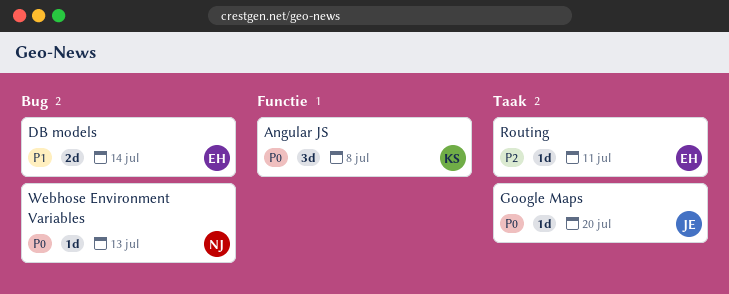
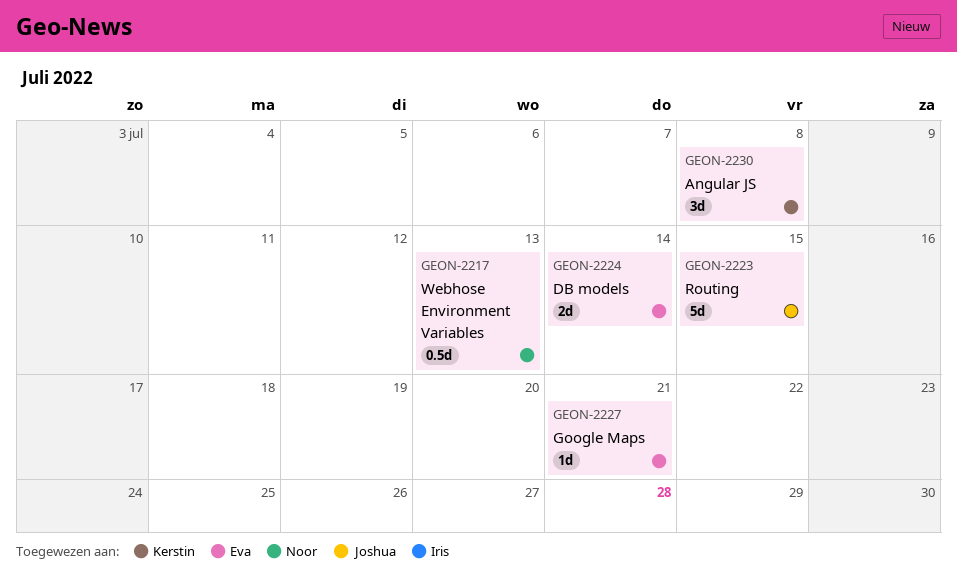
Google Maps, owner: Joshua -> Eva
Google Maps, due: Jul 20 -> Jul 21
Routing, owner: Eva -> Joshua
Routing, estimate: 1d -> 5d
Routing, due: Jul 11 -> Jul 15
Webhose Environment Variables, estimate: 1d -> 0.5d

